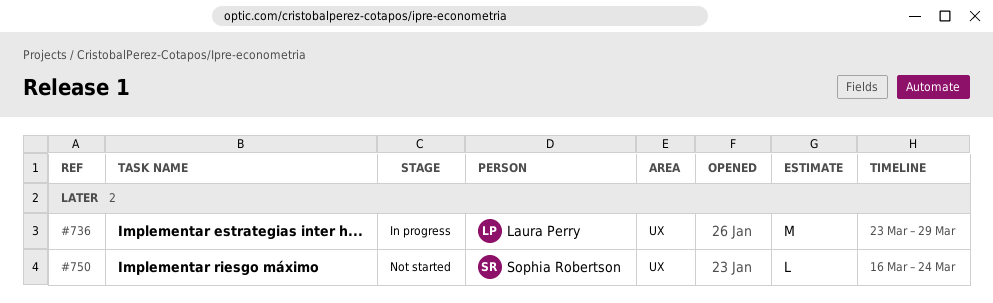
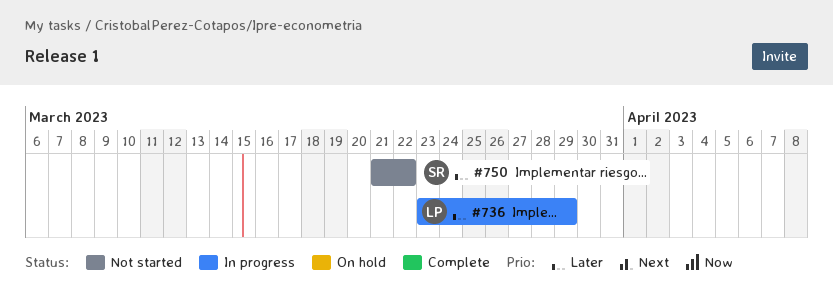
#750, start: Mar 16 -> Mar 21
#750, due: Mar 24 -> Mar 22

